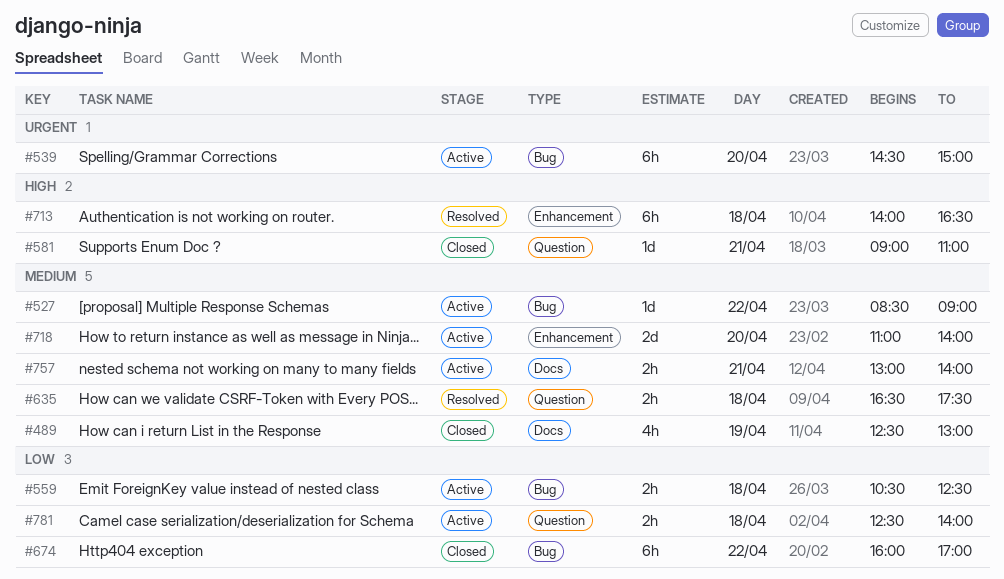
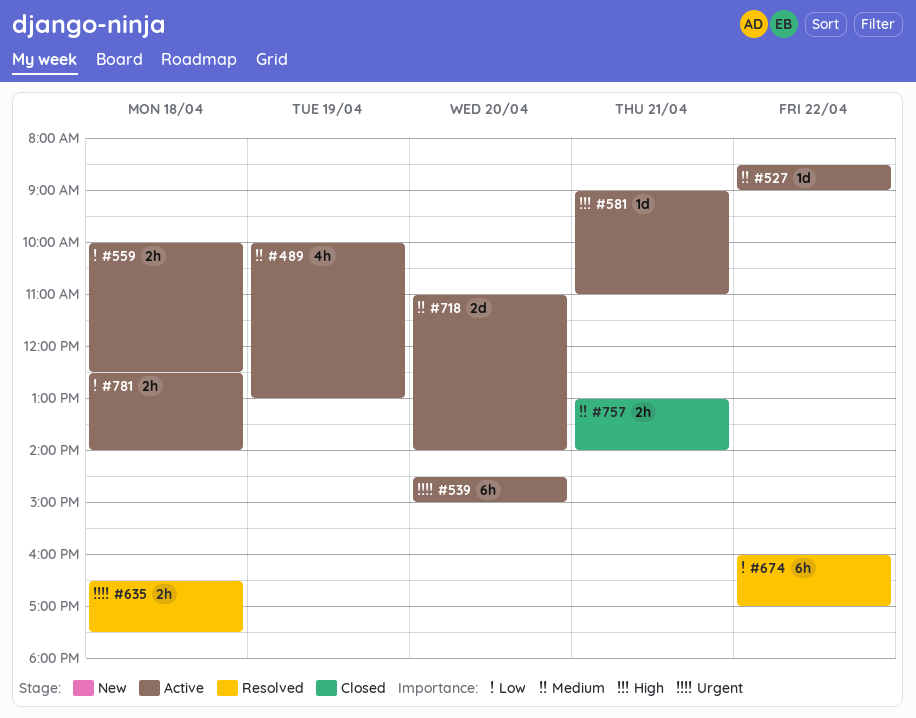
#489, status: Closed -> Active
#489, begins: 12:30 -> 10:00
#559, begins: 10:30 -> 10:00
#581, status: Closed -> Active
#635, priority: Medium -> Urgent
#674, status: Closed -> Resolved
#713: present -> none
#757, status: Active -> Closed

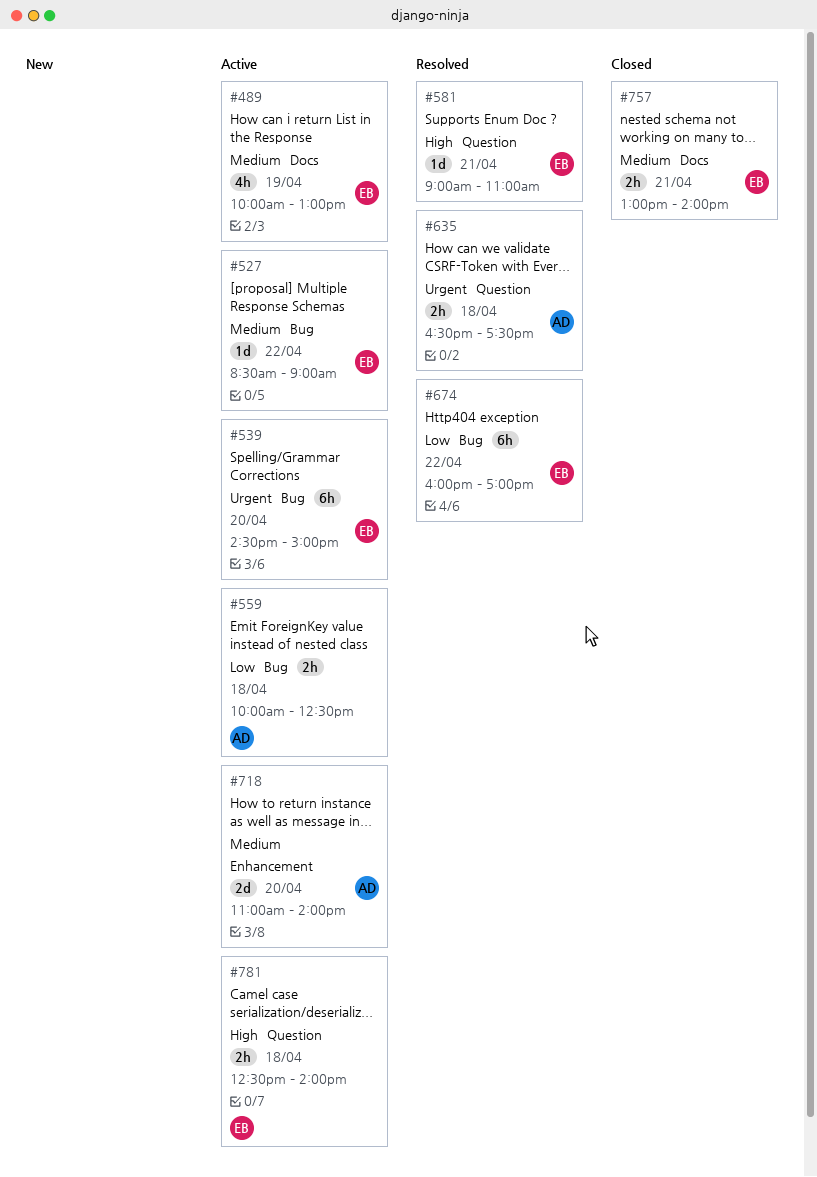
#581, status: Active -> Resolved
#781, priority: Low -> High

